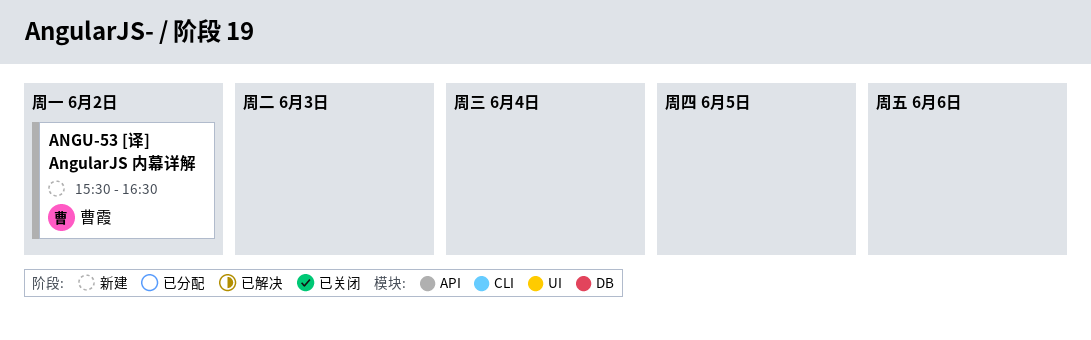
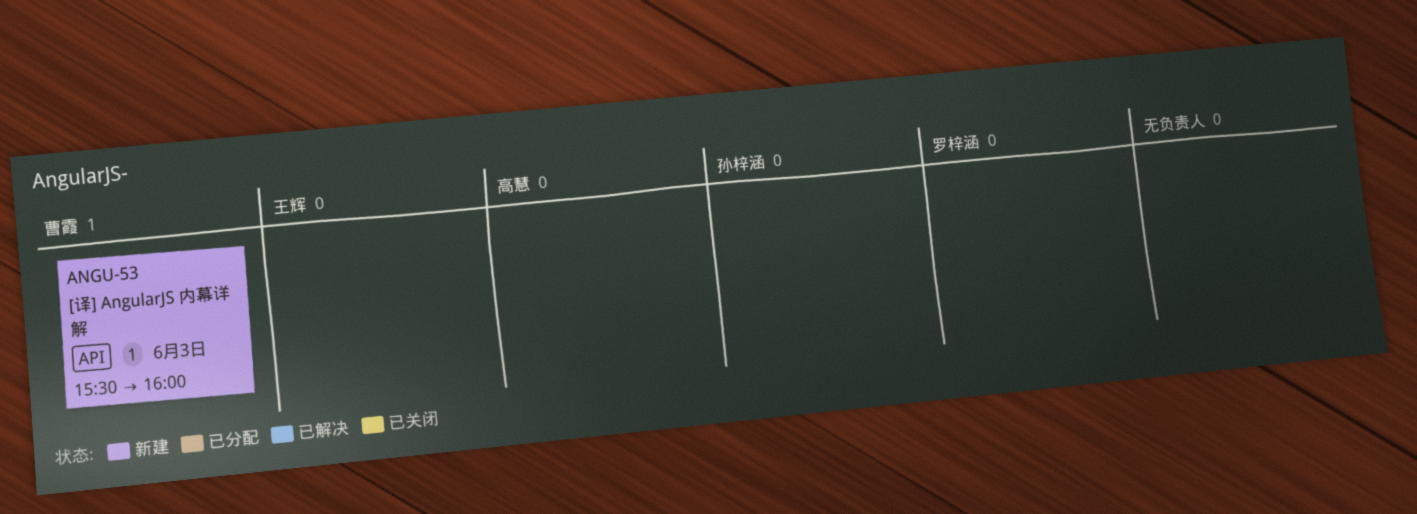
ANGU-53, day: Jun 2 -> Jun 3
ANGU-53, ends: 16:30 -> 16:00

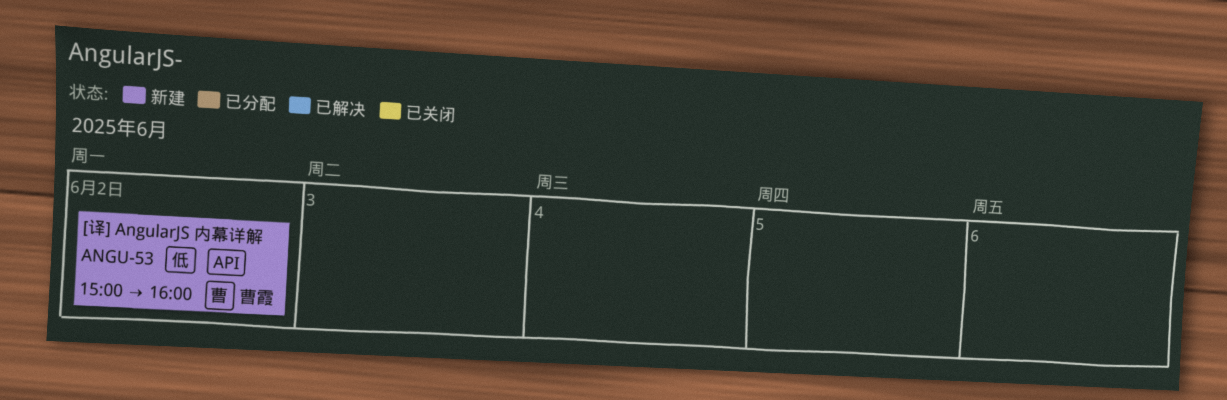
ANGU-53, day: Jun 3 -> Jun 2
ANGU-53, begins: 15:30 -> 15:00

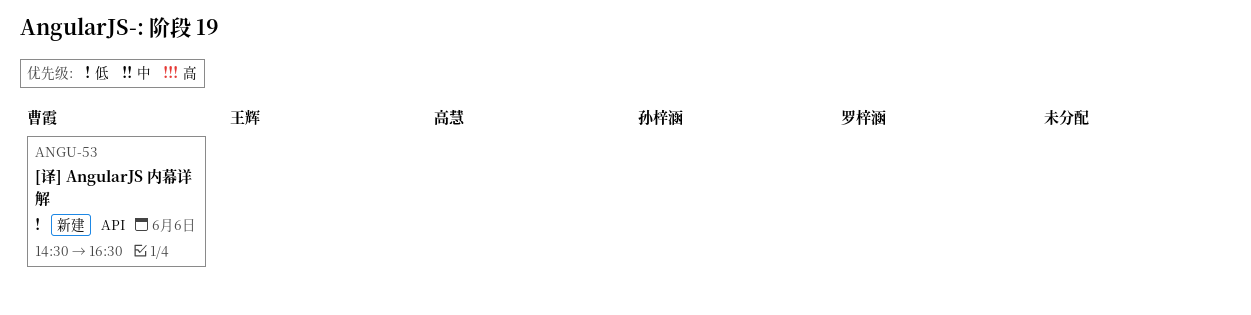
ANGU-53, day: Jun 2 -> Jun 6
ANGU-53, begins: 15:00 -> 14:30
ANGU-53, ends: 16:00 -> 16:30

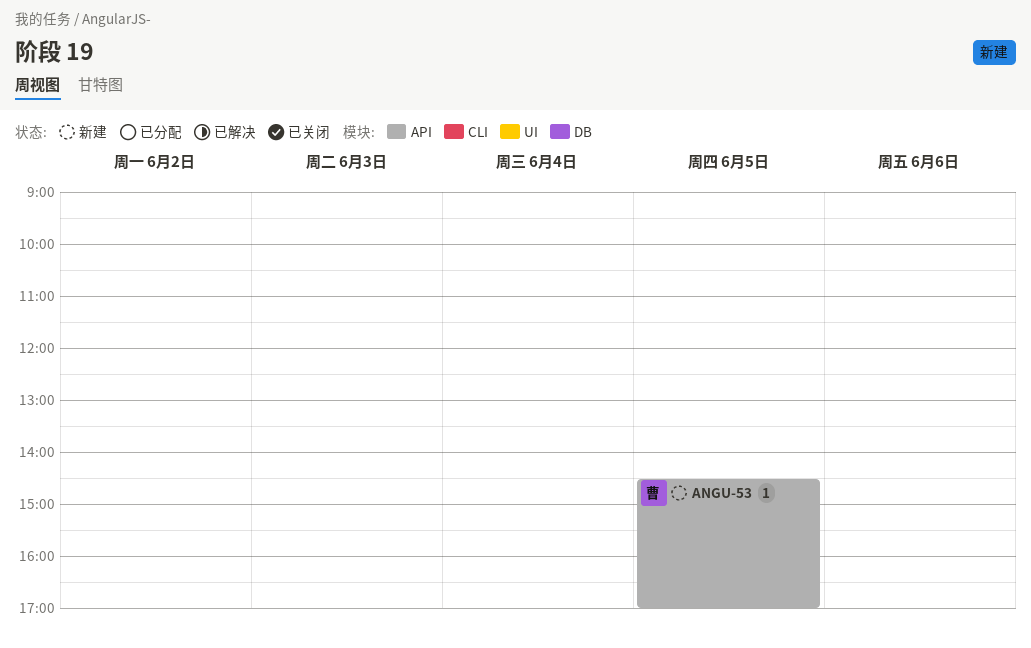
ANGU-53, day: Jun 6 -> Jun 5
ANGU-53, ends: 16:30 -> 17:00

